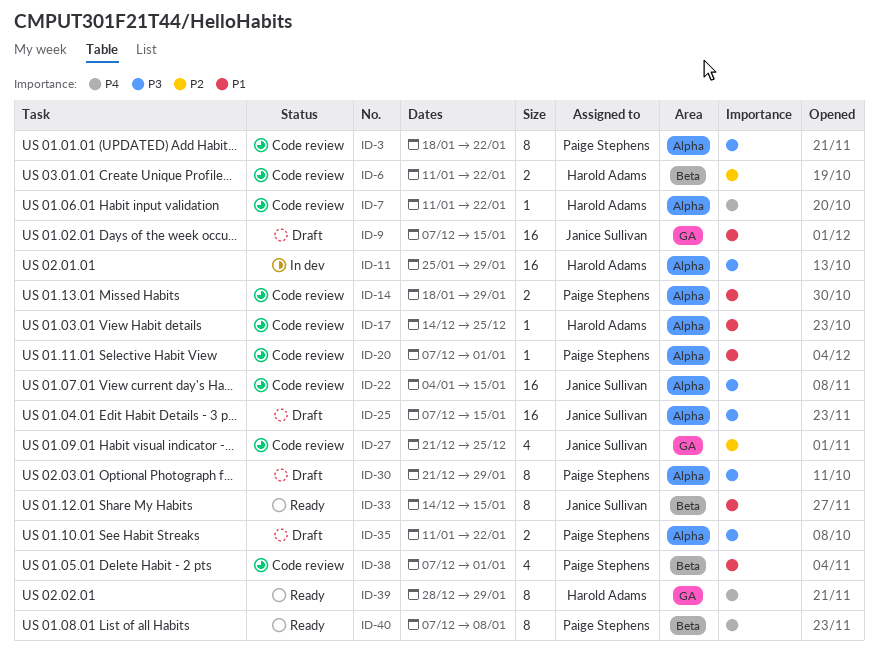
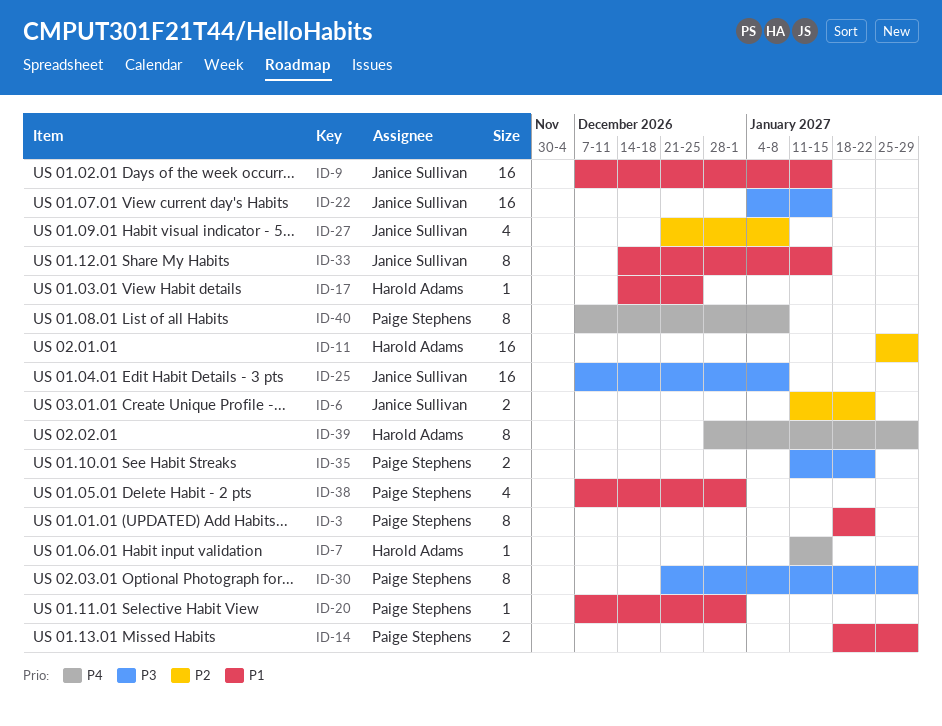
ID-3, priority: P3 -> P1
ID-6, owner: Harold Adams -> Janice Sullivan
ID-7, due: Jan 22 -> Jan 15
ID-11, priority: P3 -> P2
ID-25, due: Jan 15 -> Jan 8
ID-27, due: Dec 25 -> Jan 8

